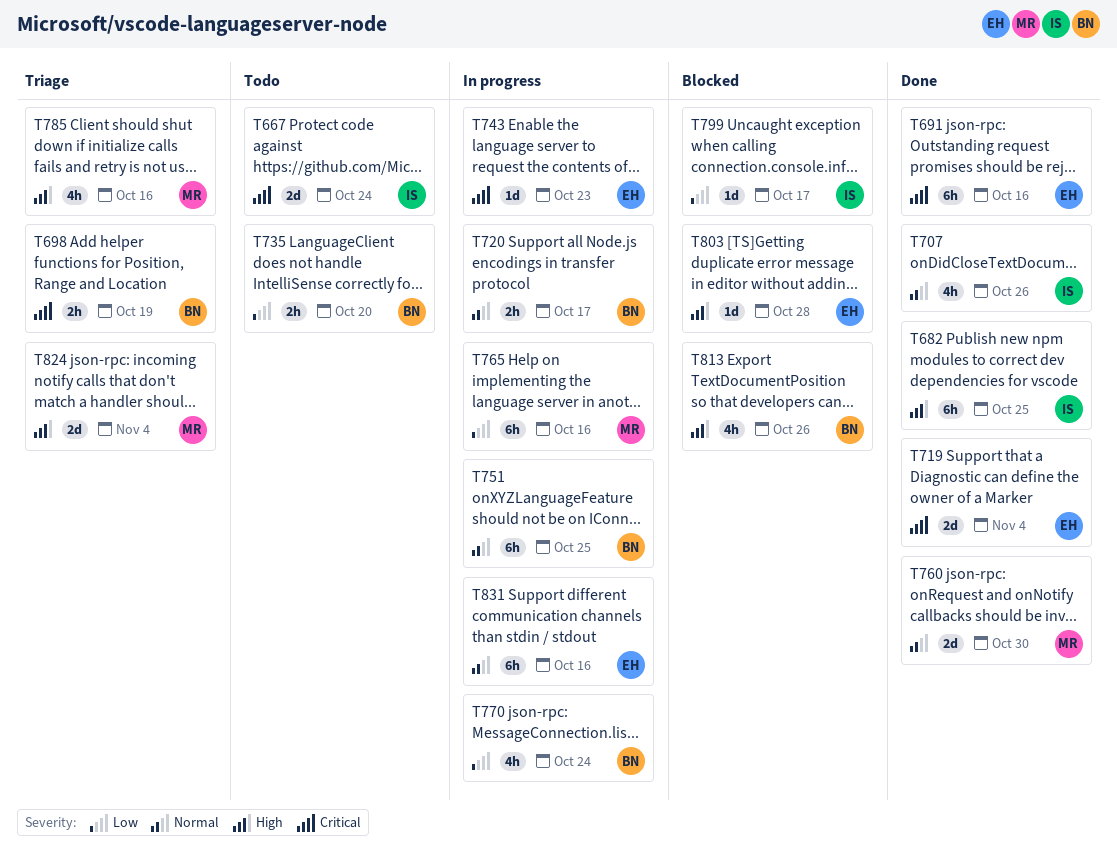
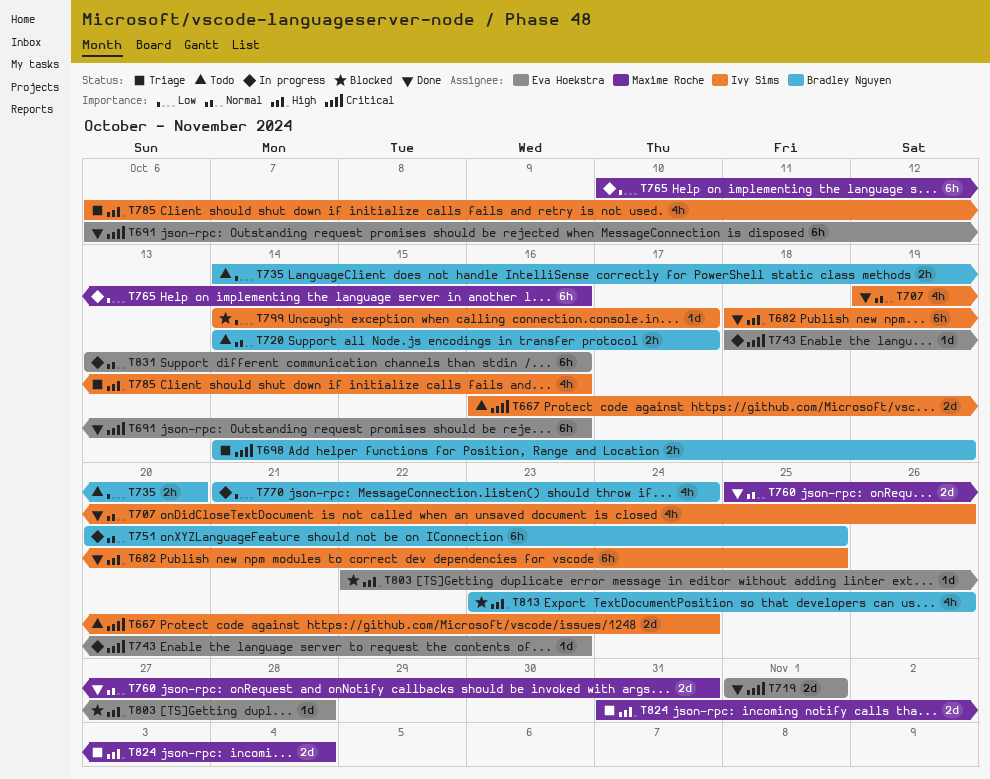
T719, due: Nov 4 -> Nov 1
T720, status: In progress -> Todo
T760, due: Oct 30 -> Oct 31
T785, owner: Maxime Roche -> Ivy Sims

